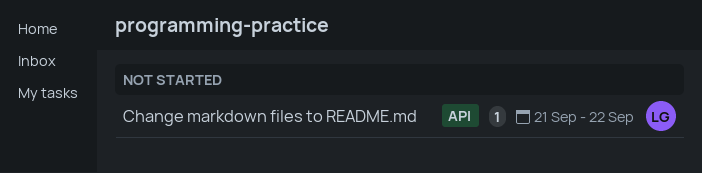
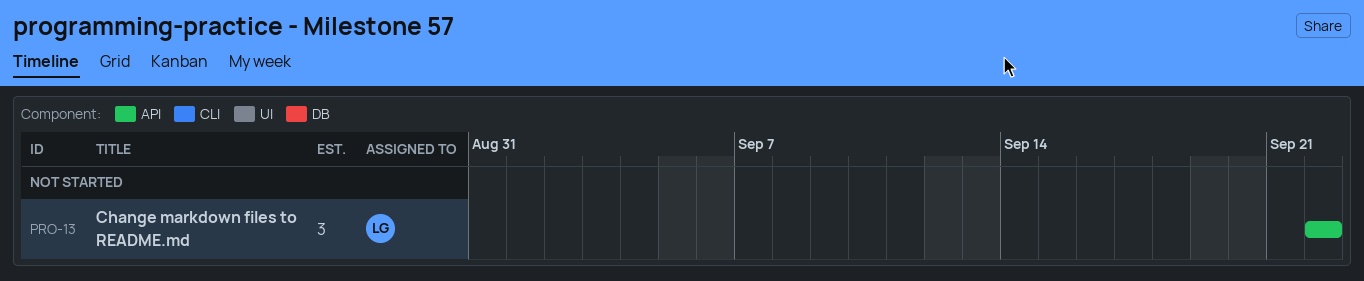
Change markdown files to README.md, estimate: 1 -> 3
Change markdown files to README.md, start: Sep 21 -> Sep 22

